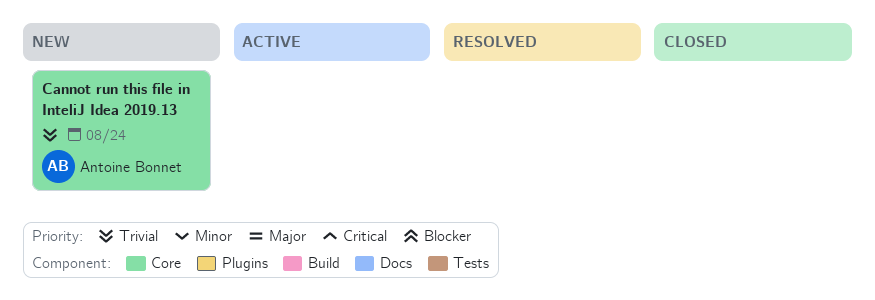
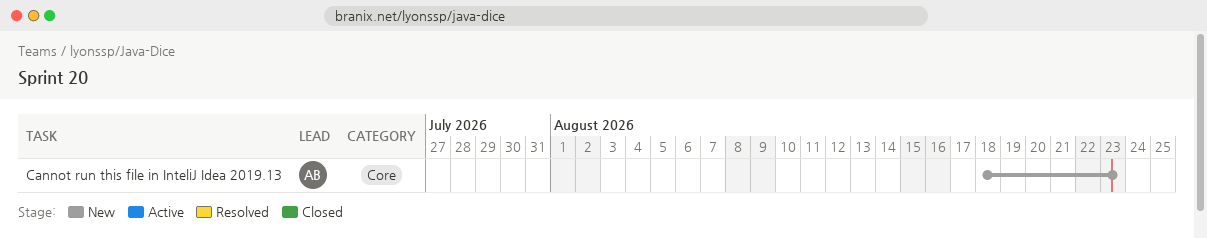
Cannot run this file in InteliJ Idea 2019.13, due: Aug 24 -> Aug 23

